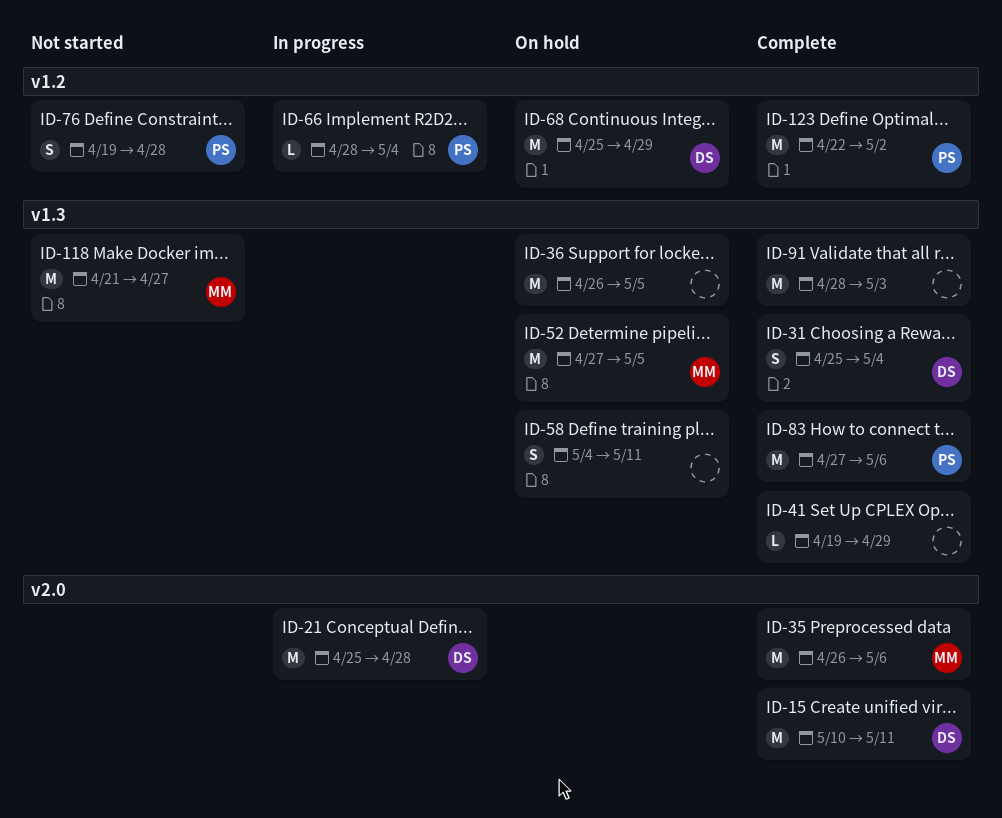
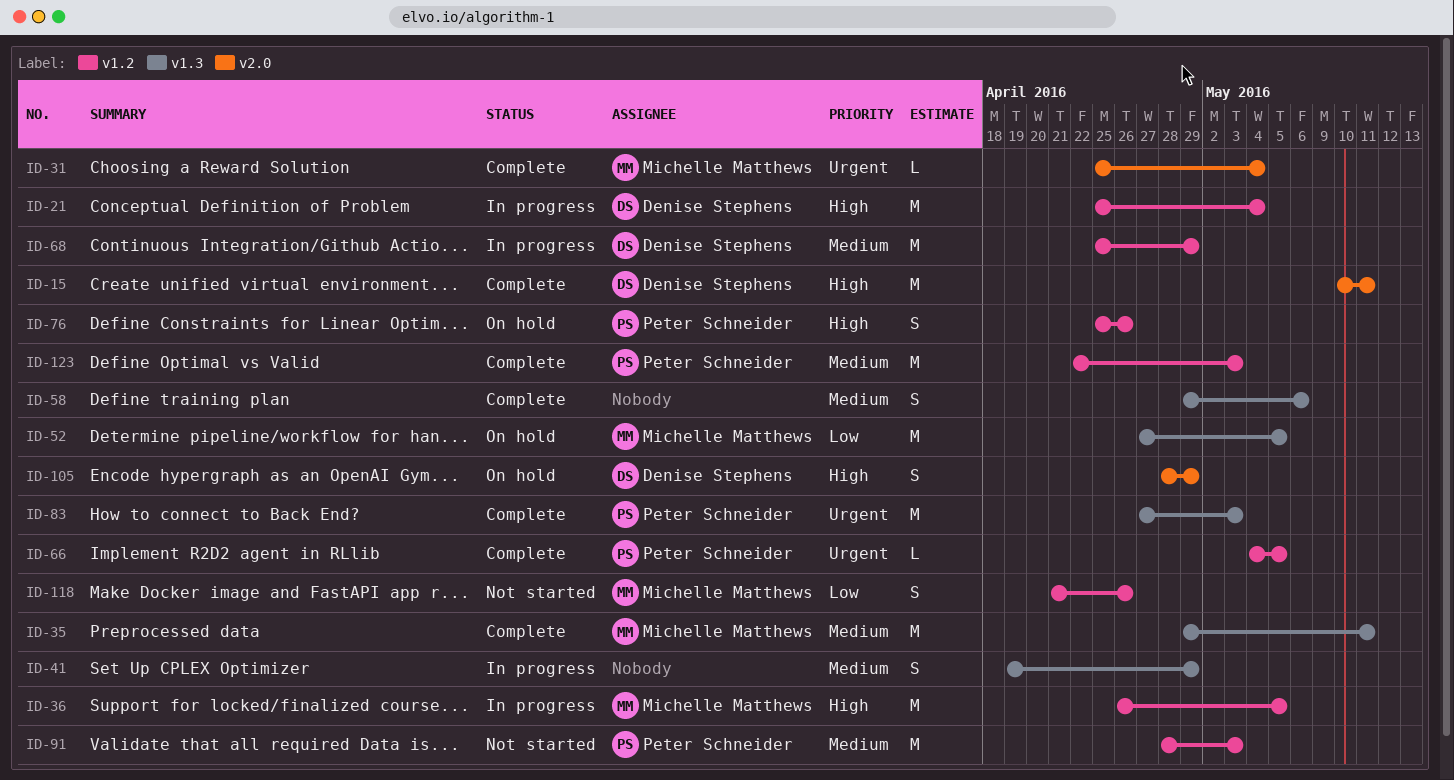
ID-21, label: v2.0 -> v1.2
ID-21, due: Apr 28 -> May 4
ID-31, owner: Denise Stephens -> Michelle Matthews
ID-31, label: v1.3 -> v2.0
ID-31, estimate: S -> L
ID-35, label: v2.0 -> v1.3
ID-35, start: Apr 26 -> Apr 29
ID-35, due: May 6 -> May 11
ID-36, status: On hold -> In progress
ID-36, owner: none -> Michelle Matthews
ID-36, label: v1.3 -> v1.2
ID-41, status: Complete -> In progress
ID-41, estimate: L -> S
ID-58, status: On hold -> Complete
ID-58, start: May 4 -> Apr 29
ID-58, due: May 11 -> May 6
ID-66, status: In progress -> Complete
ID-66, start: Apr 28 -> May 4
ID-66, due: May 4 -> May 5
ID-68, status: On hold -> In progress
ID-76, status: Not started -> On hold
ID-76, start: Apr 19 -> Apr 25
ID-76, due: Apr 28 -> Apr 26
ID-83, due: May 6 -> May 3
ID-91, status: Complete -> Not started
ID-91, owner: none -> Peter Schneider
ID-91, label: v1.3 -> v1.2
ID-105: none -> present
ID-118, label: v1.3 -> v1.2
ID-118, estimate: M -> S
ID-118, due: Apr 27 -> Apr 26
ID-123, due: May 2 -> May 3

